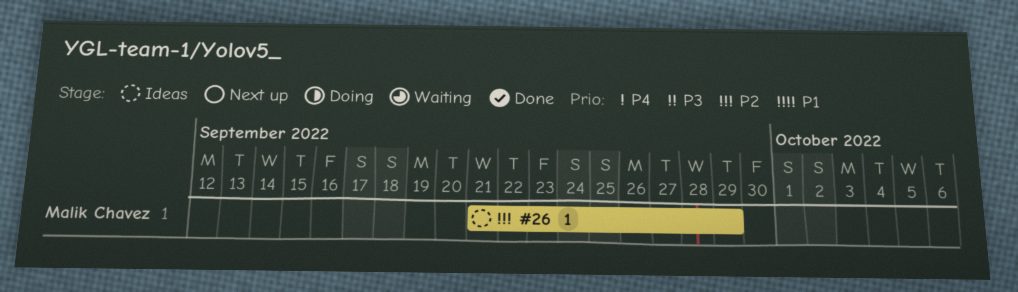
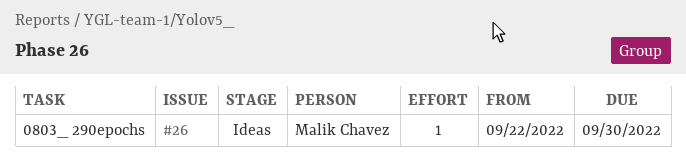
#26, start: Sep 21 -> Sep 22
#26, due: Sep 29 -> Sep 30

